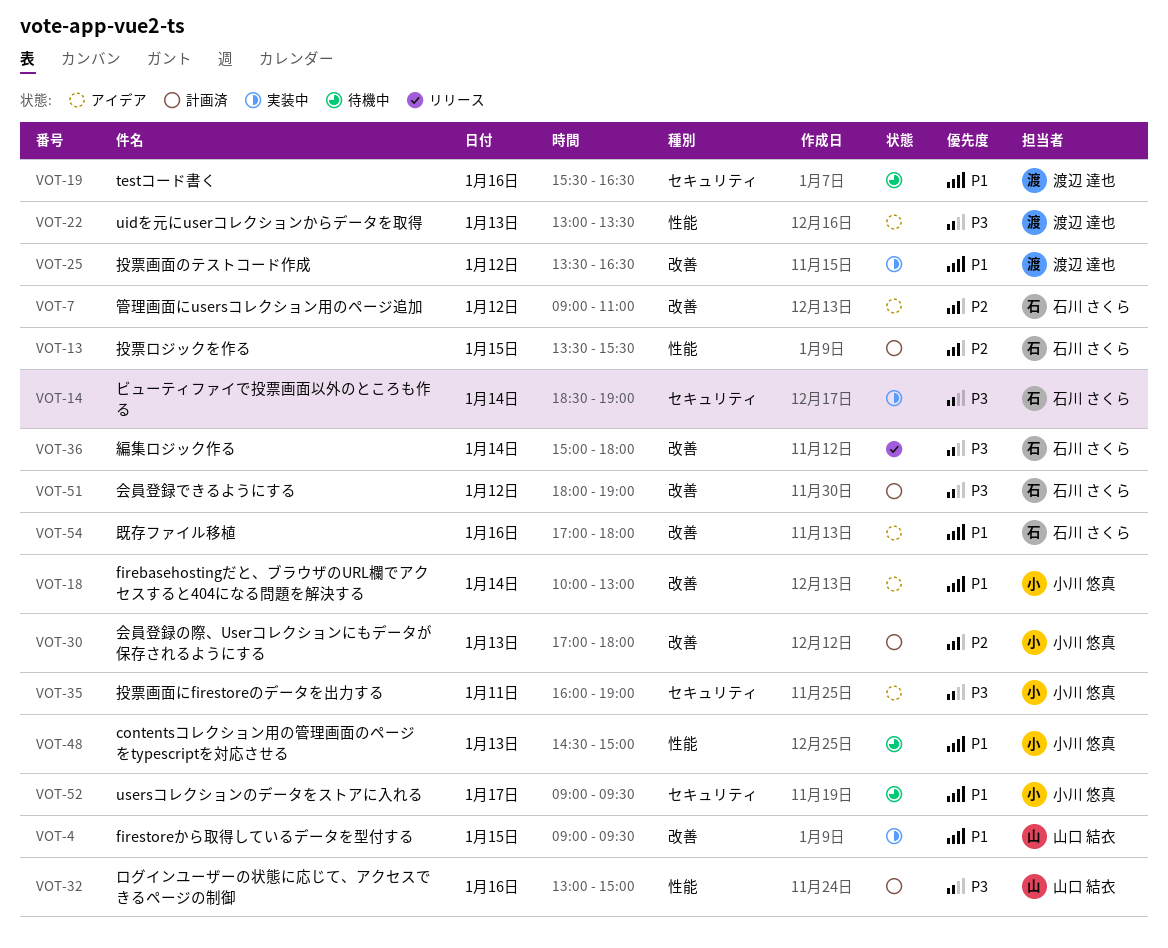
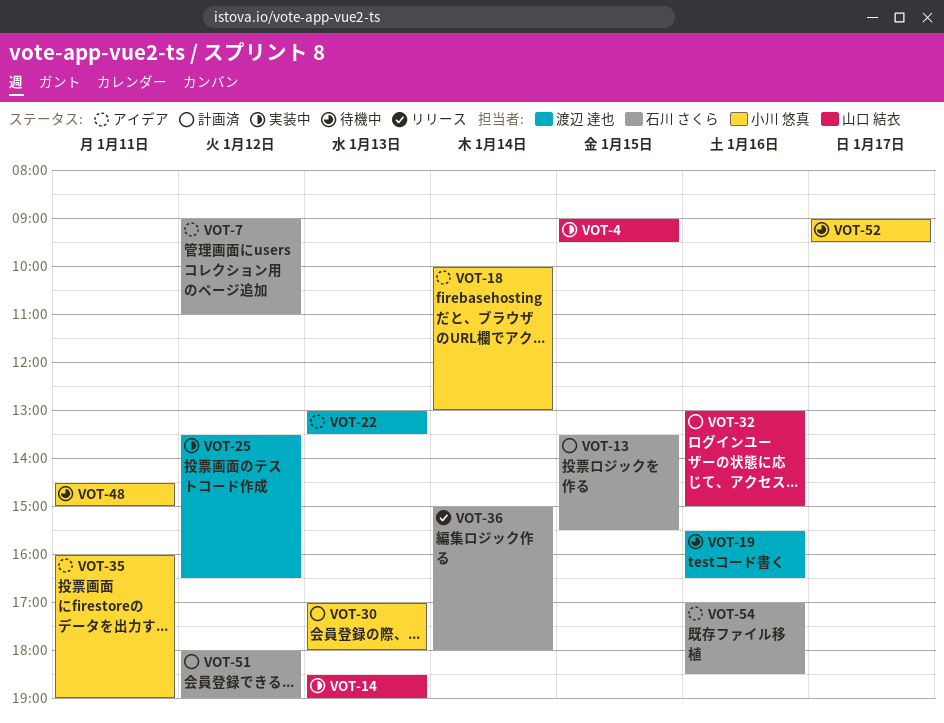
VOT-14, owner: 石川 さくら -> 山口 結衣
VOT-14, day: Jan 14 -> Jan 13
VOT-48, day: Jan 13 -> Jan 11
VOT-54, ends: 18:00 -> 18:30

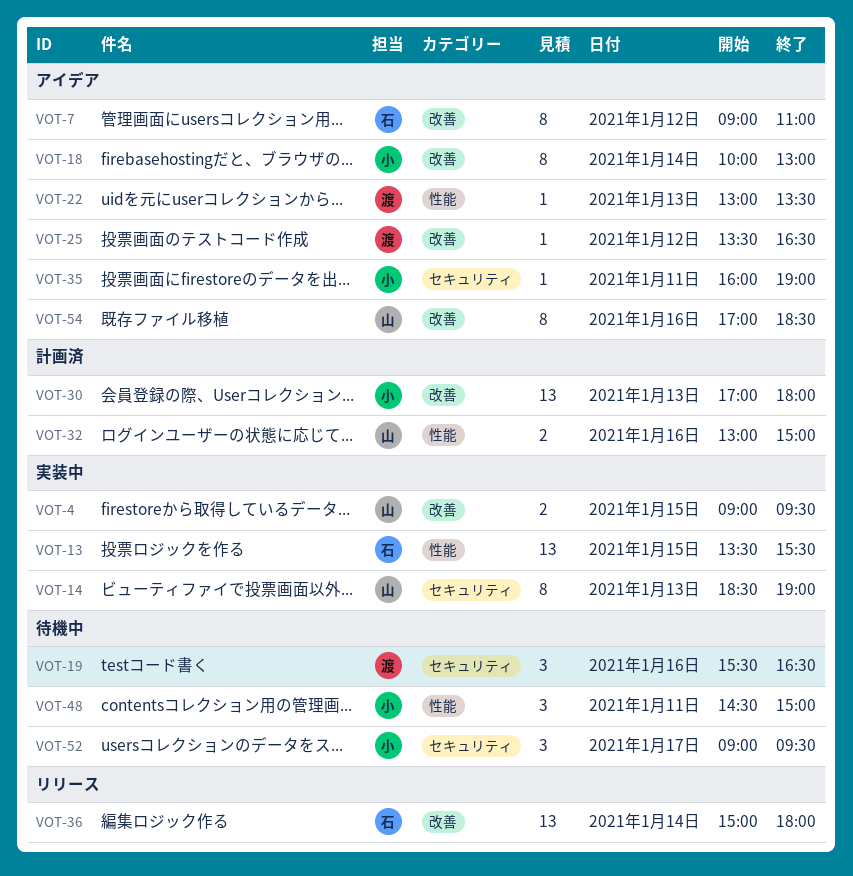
VOT-13, status: 計画済 -> 実装中
VOT-25, status: 実装中 -> アイデア
VOT-51: present -> none
VOT-54, owner: 石川 さくら -> 山口 結衣

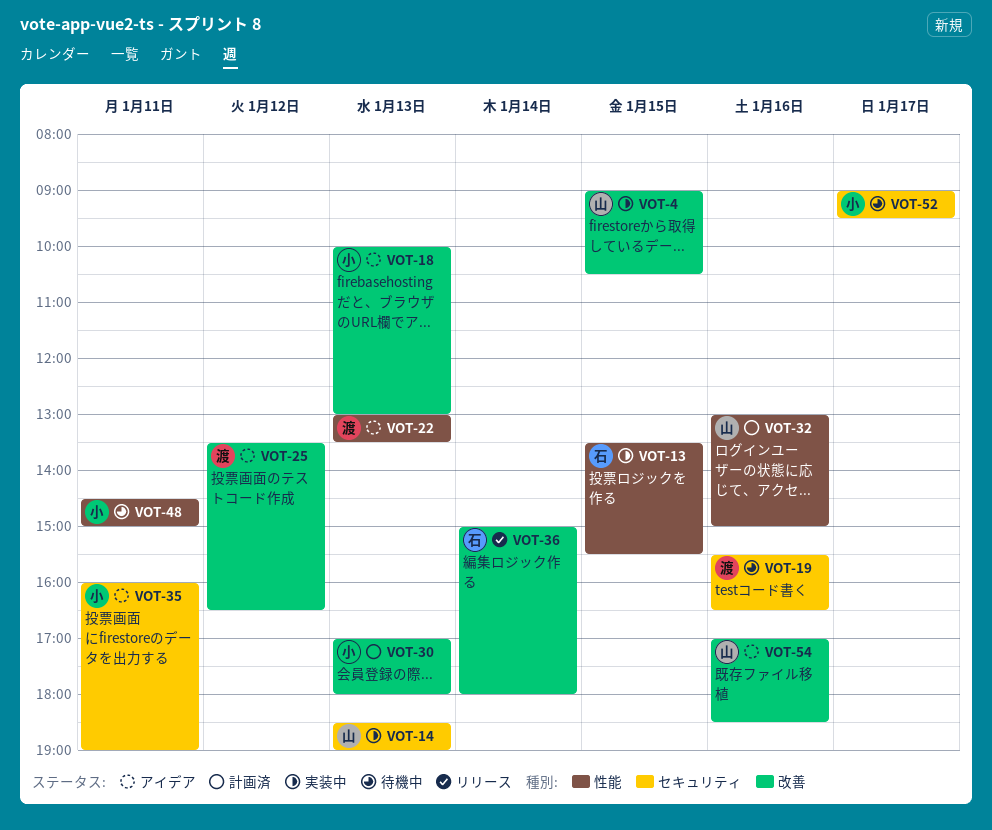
VOT-4, ends: 09:30 -> 10:30
VOT-7: present -> none
VOT-18, day: Jan 14 -> Jan 13

